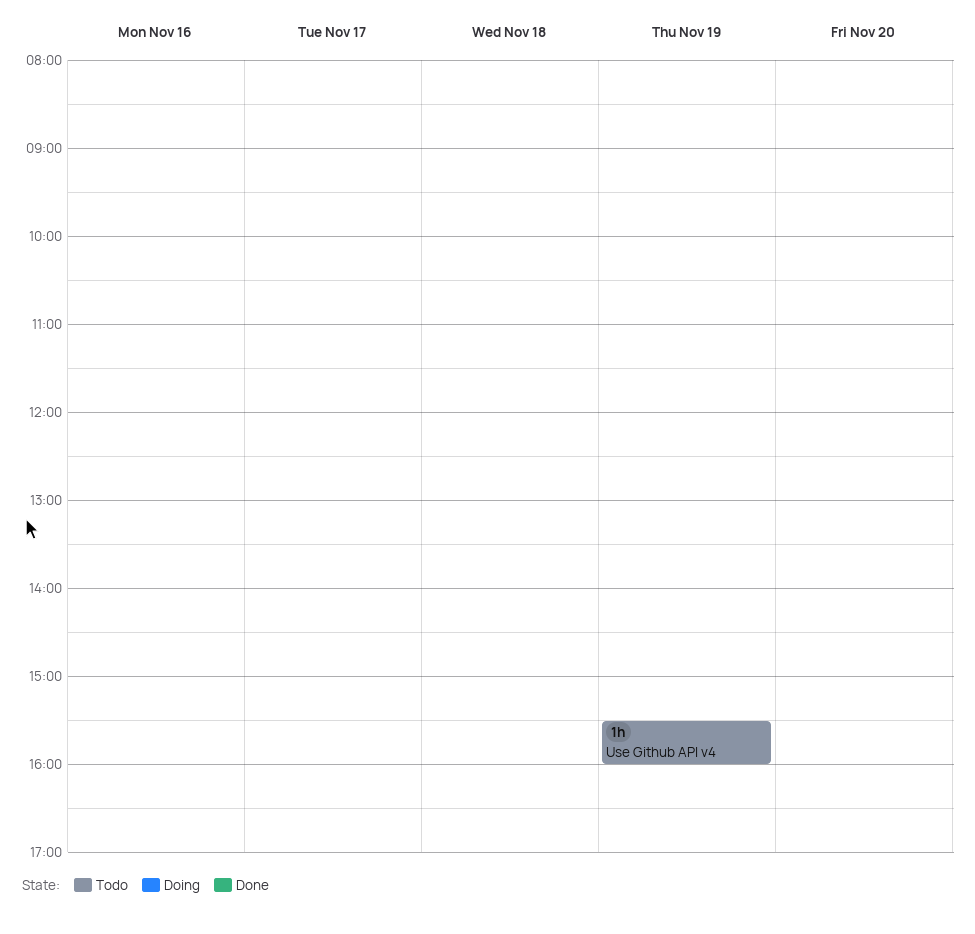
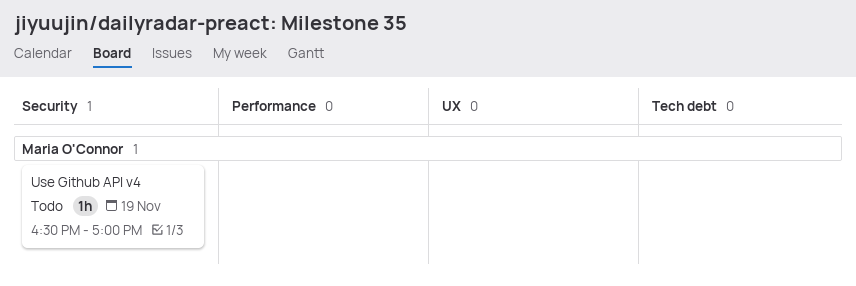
Use Github API v4, begins: 15:30 -> 16:30
Use Github API v4, ends: 16:00 -> 17:00

